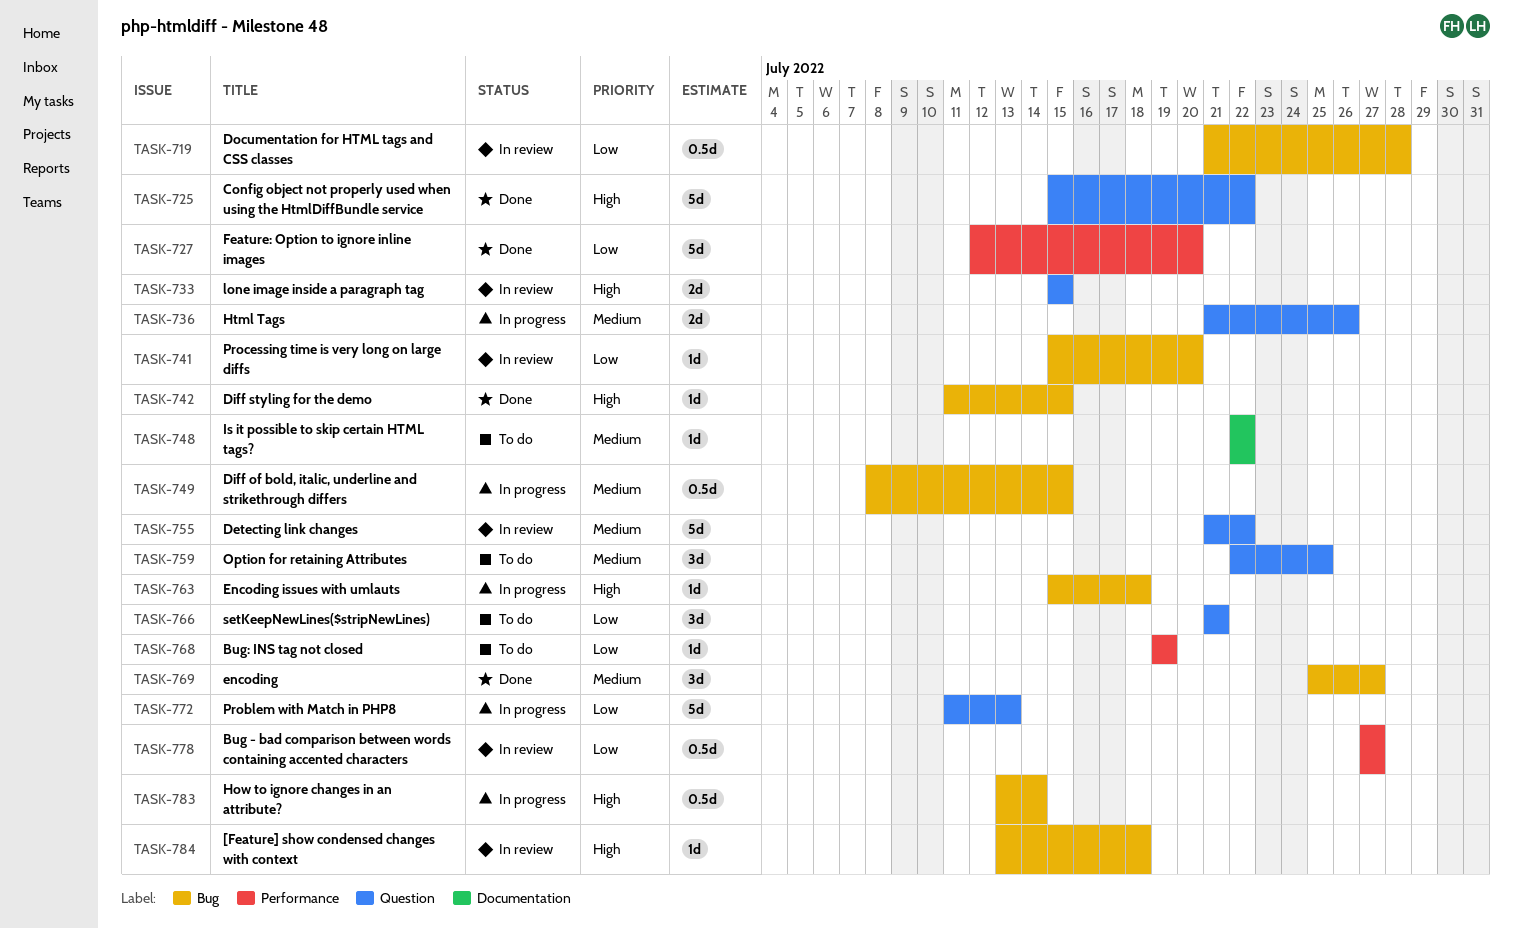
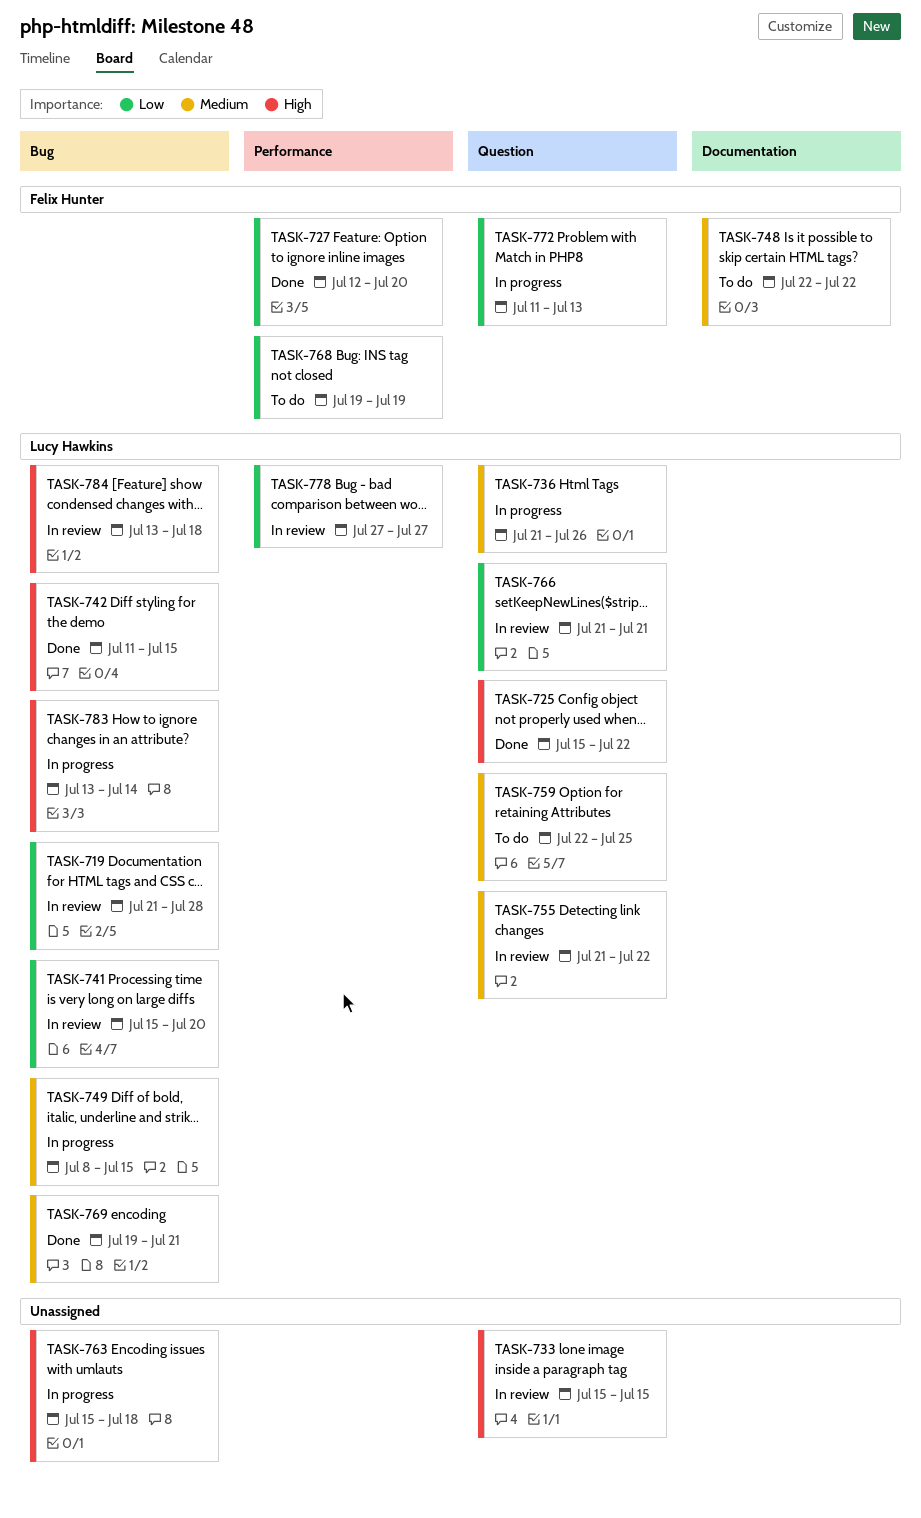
TASK-766, status: To do -> In review
TASK-769, start: Jul 25 -> Jul 19
TASK-769, due: Jul 27 -> Jul 21

